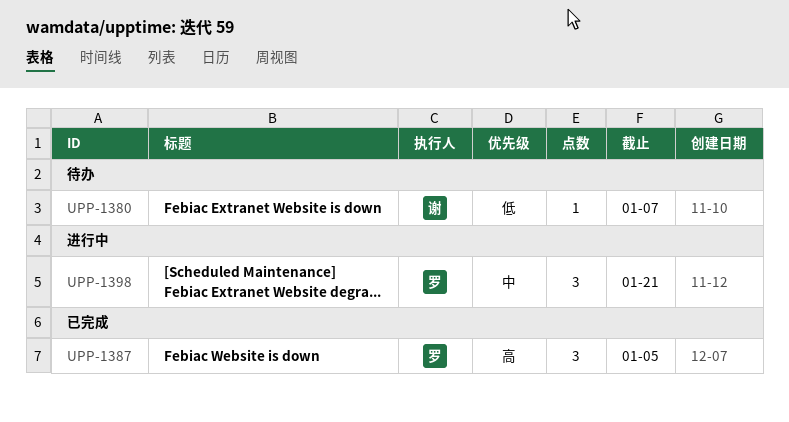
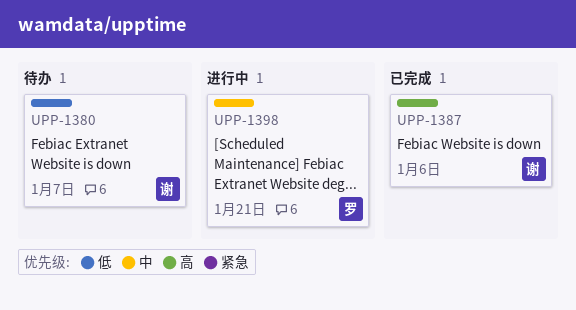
UPP-1387, owner: 罗 -> 谢
UPP-1387, due: Jan 5 -> Jan 6

